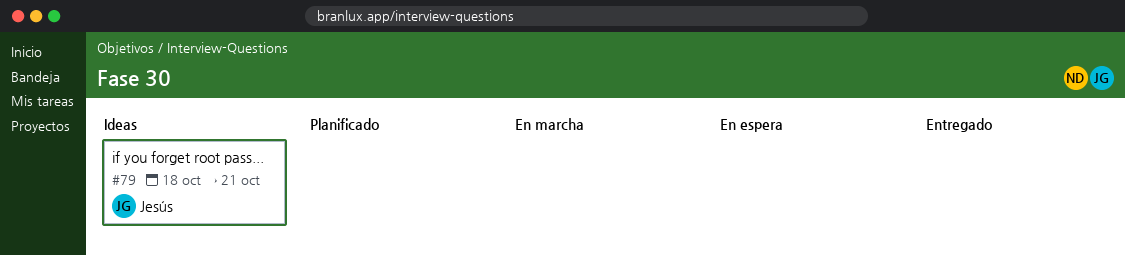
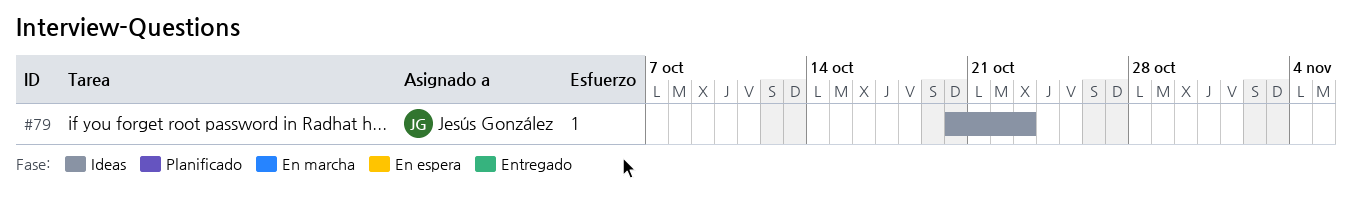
#79, start: Oct 18 -> Oct 20
#79, due: Oct 21 -> Oct 23

